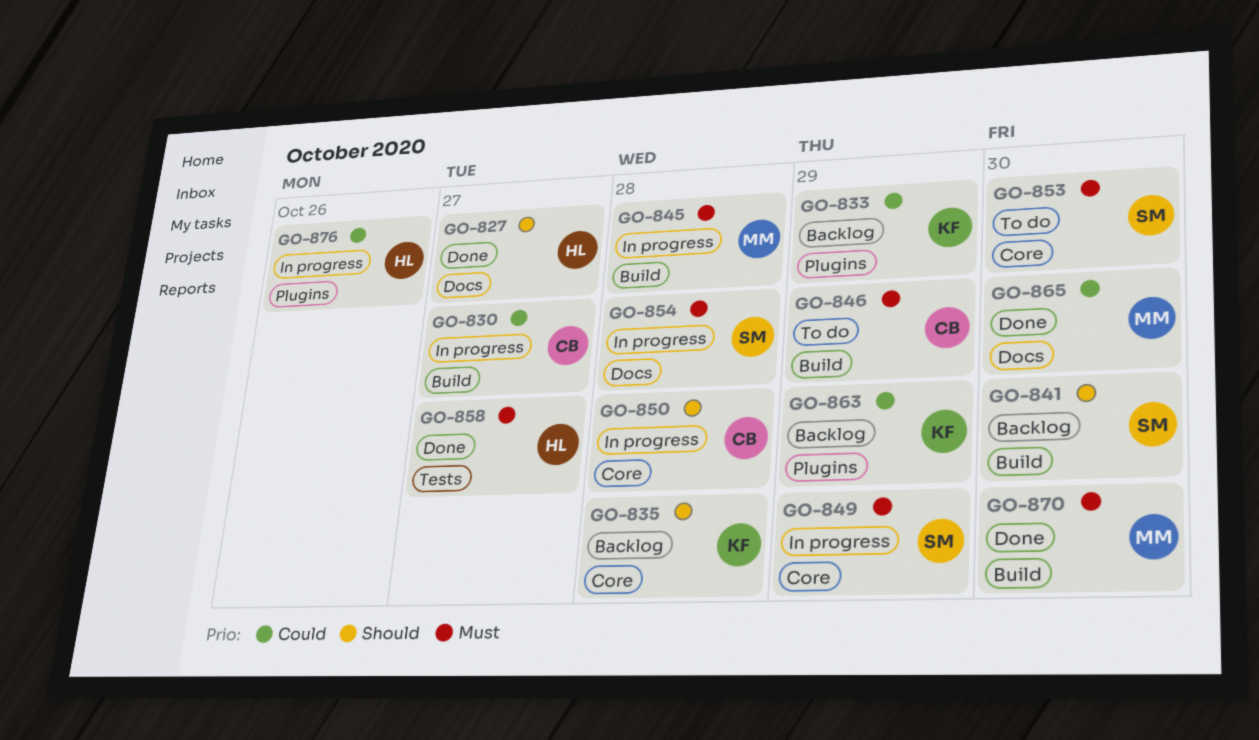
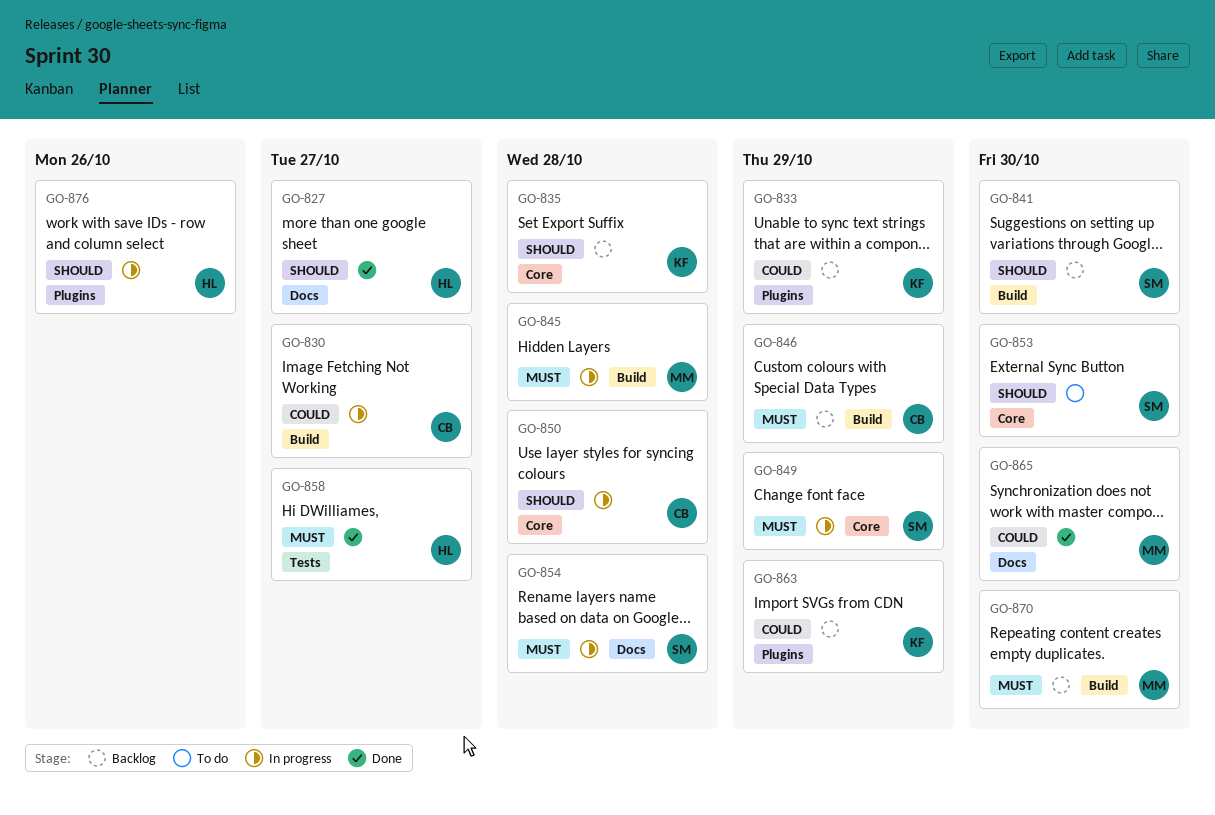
GO-846, status: To do -> Backlog
GO-853, priority: Must -> Should
GO-870, status: Done -> Backlog
GO-876, priority: Could -> Should

